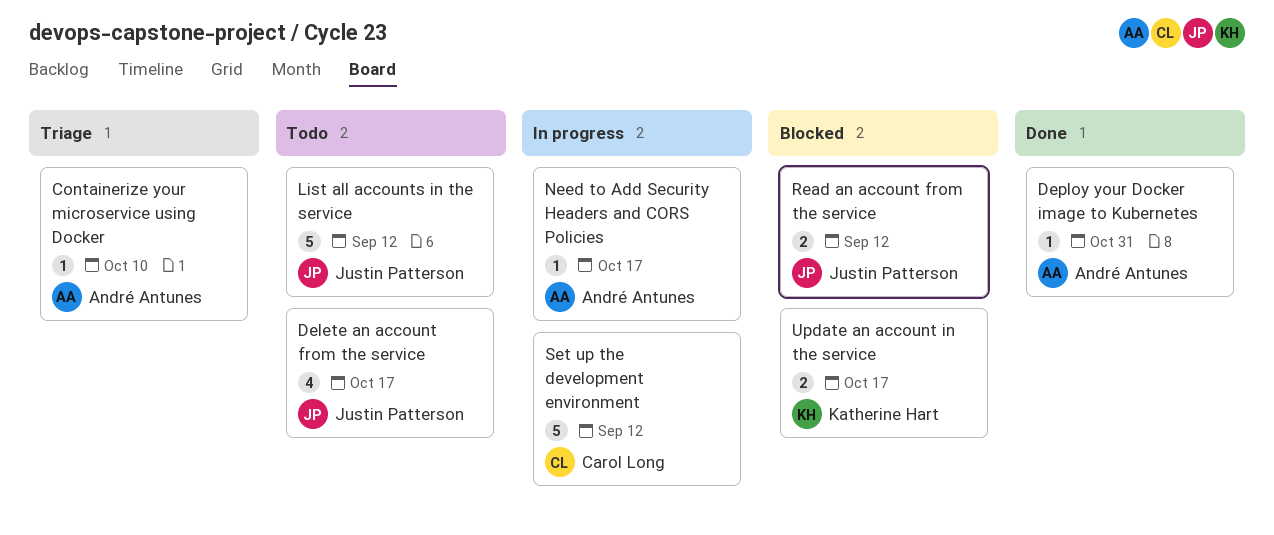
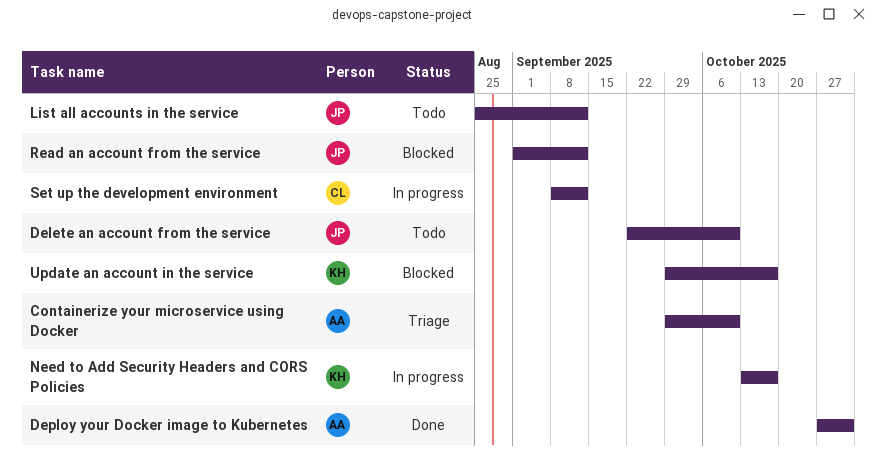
Delete an account from the service, due: Oct 17 -> Oct 10
Need to Add Security Headers and CORS Policies, owner: André Antunes -> Katherine Hart

